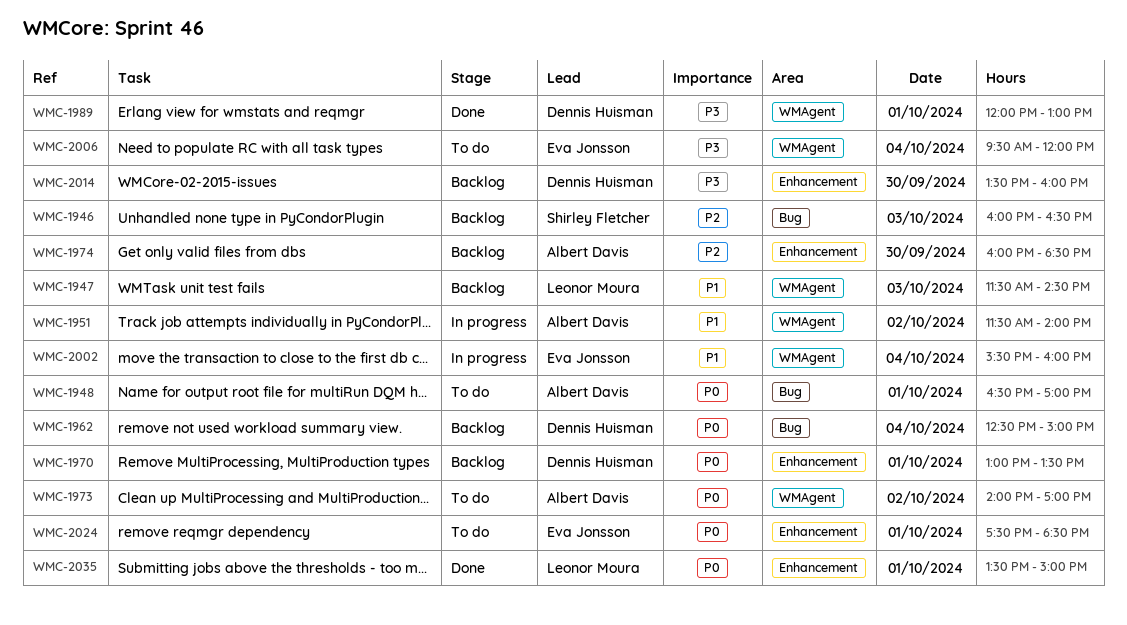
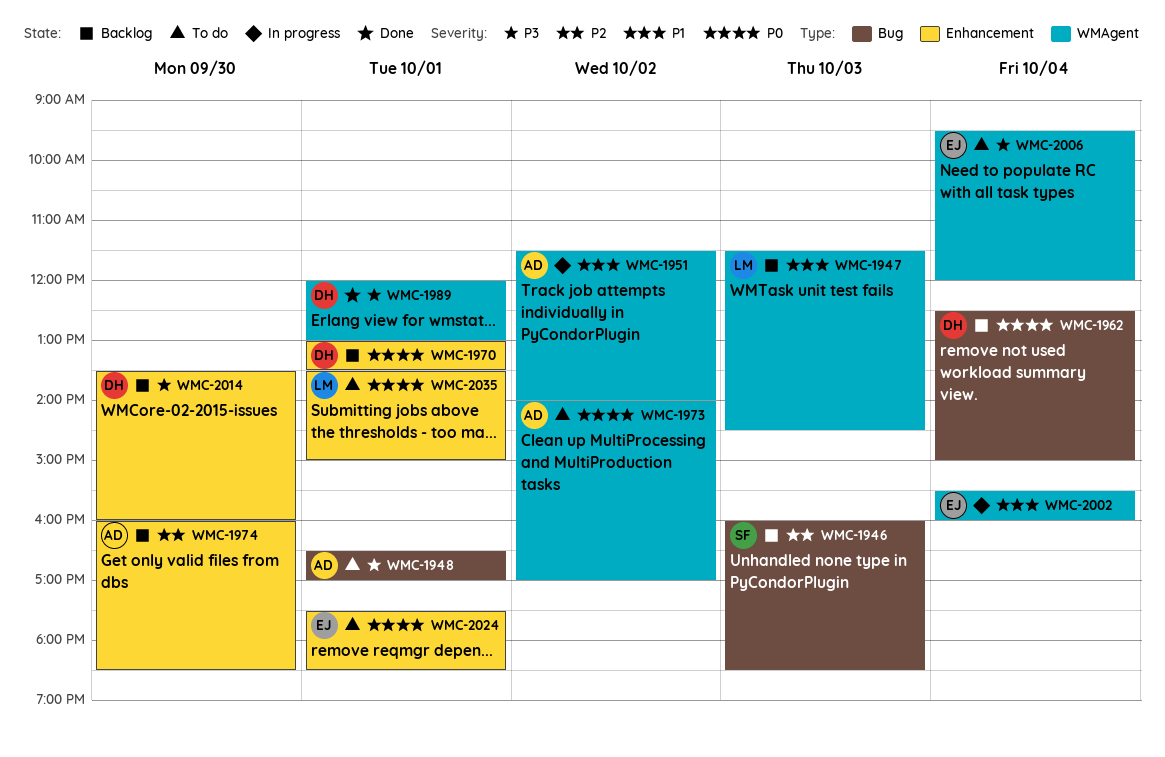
WMC-1946, ends: 16:30 -> 18:30
WMC-1948, priority: P0 -> P3
WMC-2035, status: Done -> To do

